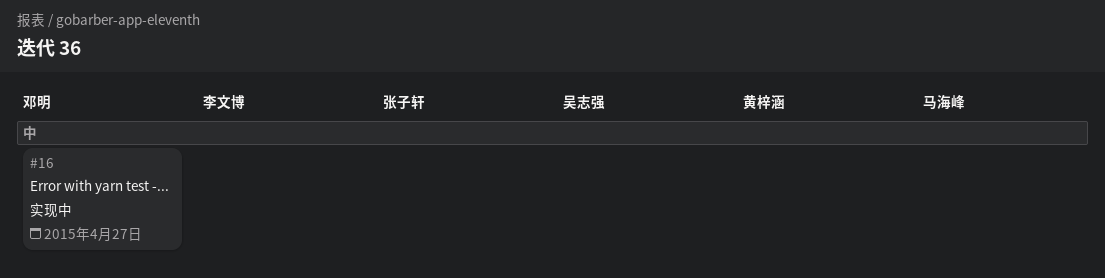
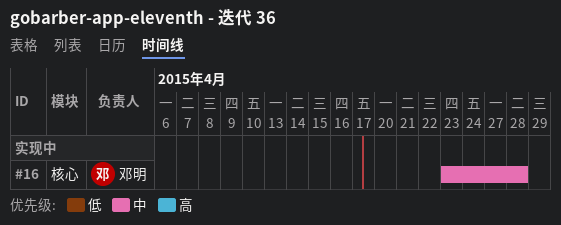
#16, due: Apr 27 -> Apr 28

